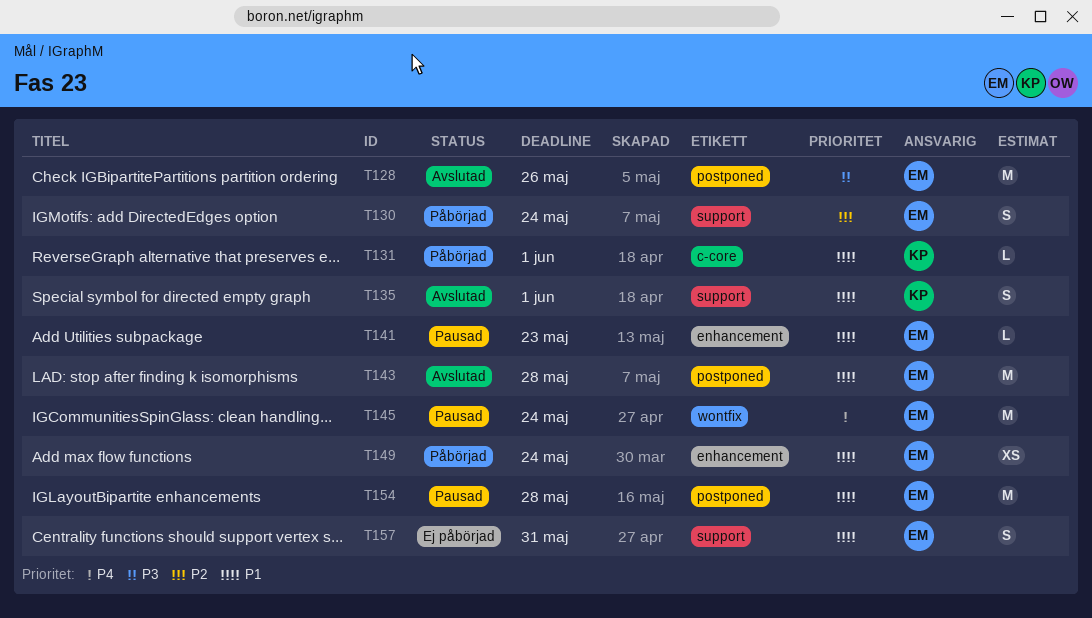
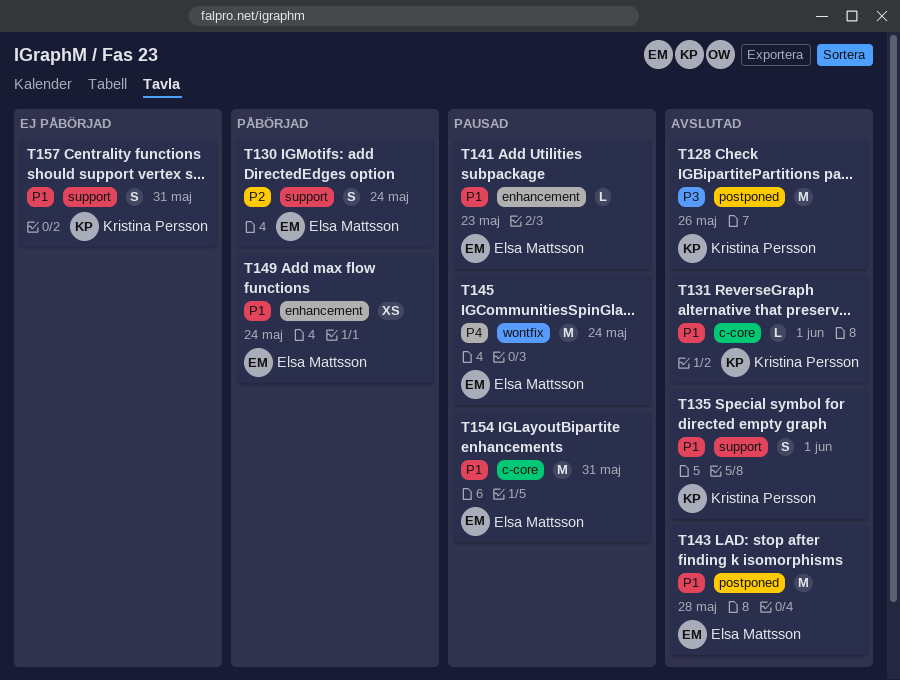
T128, owner: Elsa Mattsson -> Kristina Persson
T131, status: Påbörjad -> Avslutad
T154, label: postponed -> c-core
T154, due: May 28 -> May 31
T157, owner: Elsa Mattsson -> Kristina Persson

